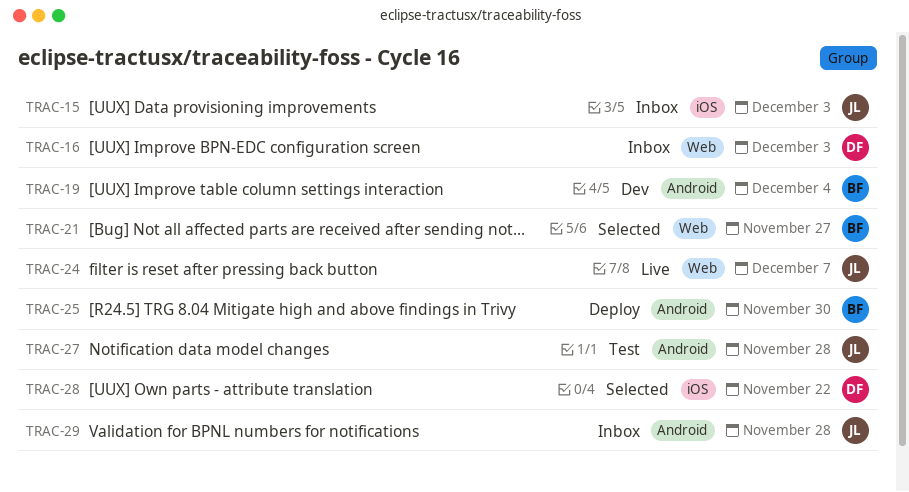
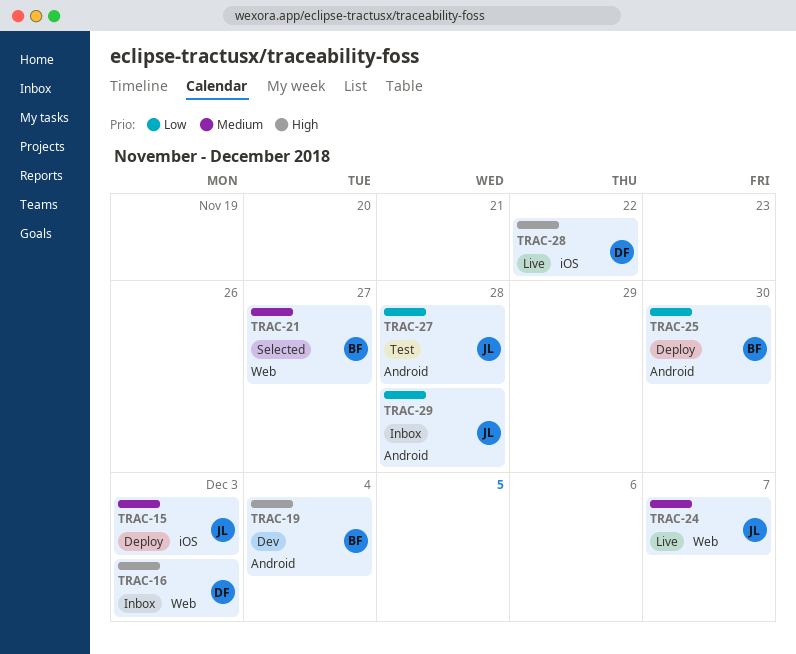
TRAC-15, status: Inbox -> Deploy
TRAC-28, status: Selected -> Live

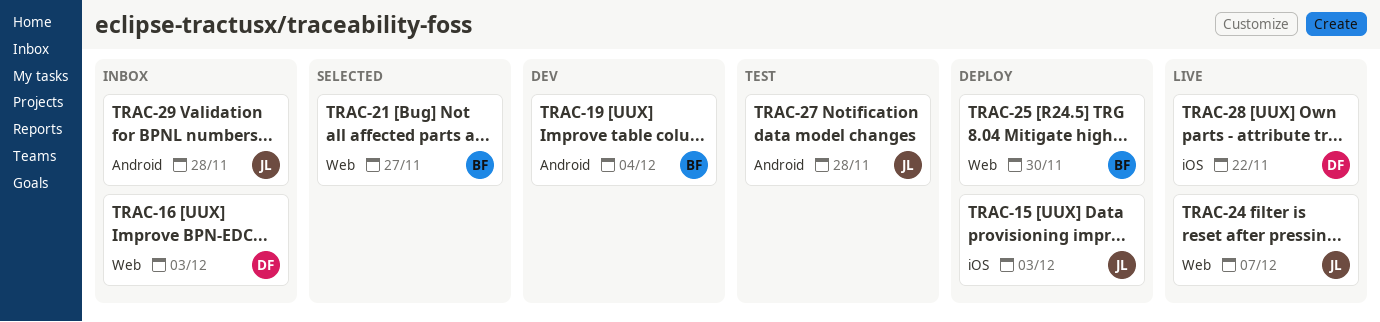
TRAC-25, label: Android -> Web

